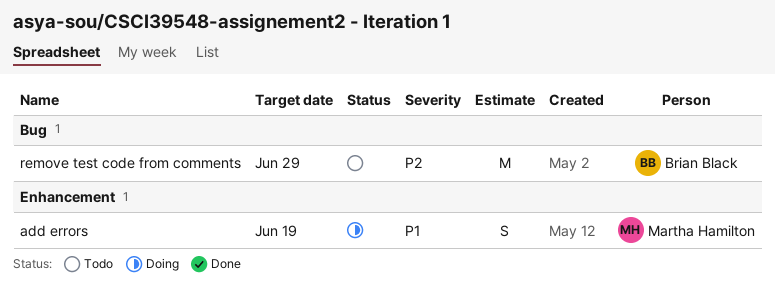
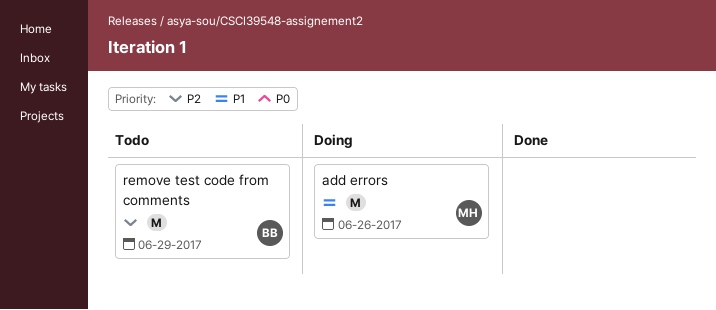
add errors, estimate: S -> M
add errors, due: Jun 19 -> Jun 26

